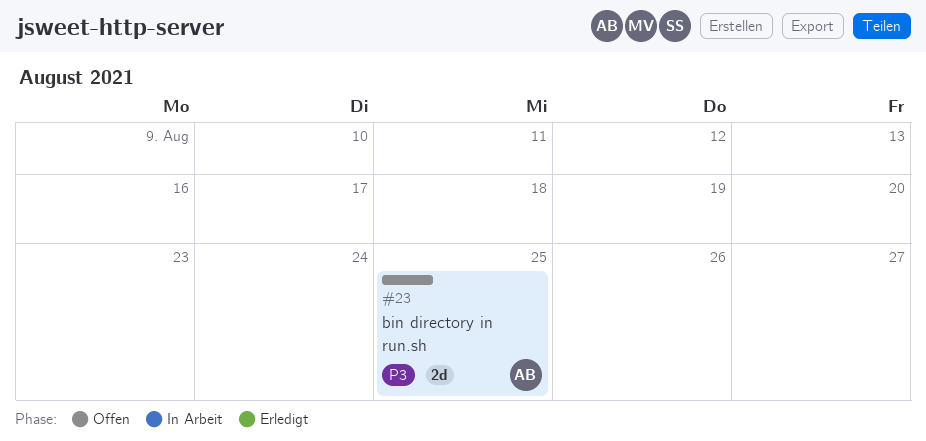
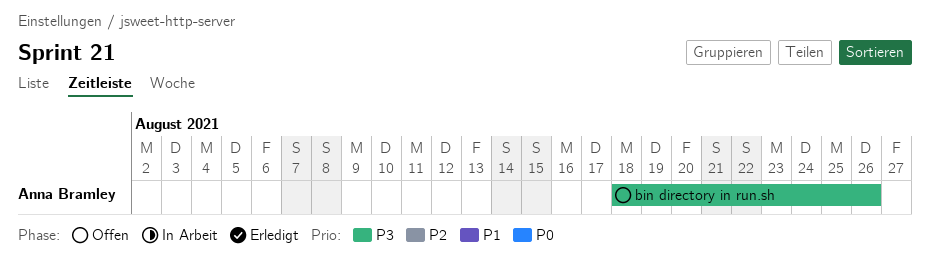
bin directory in run.sh, due: Aug 25 -> Aug 26

